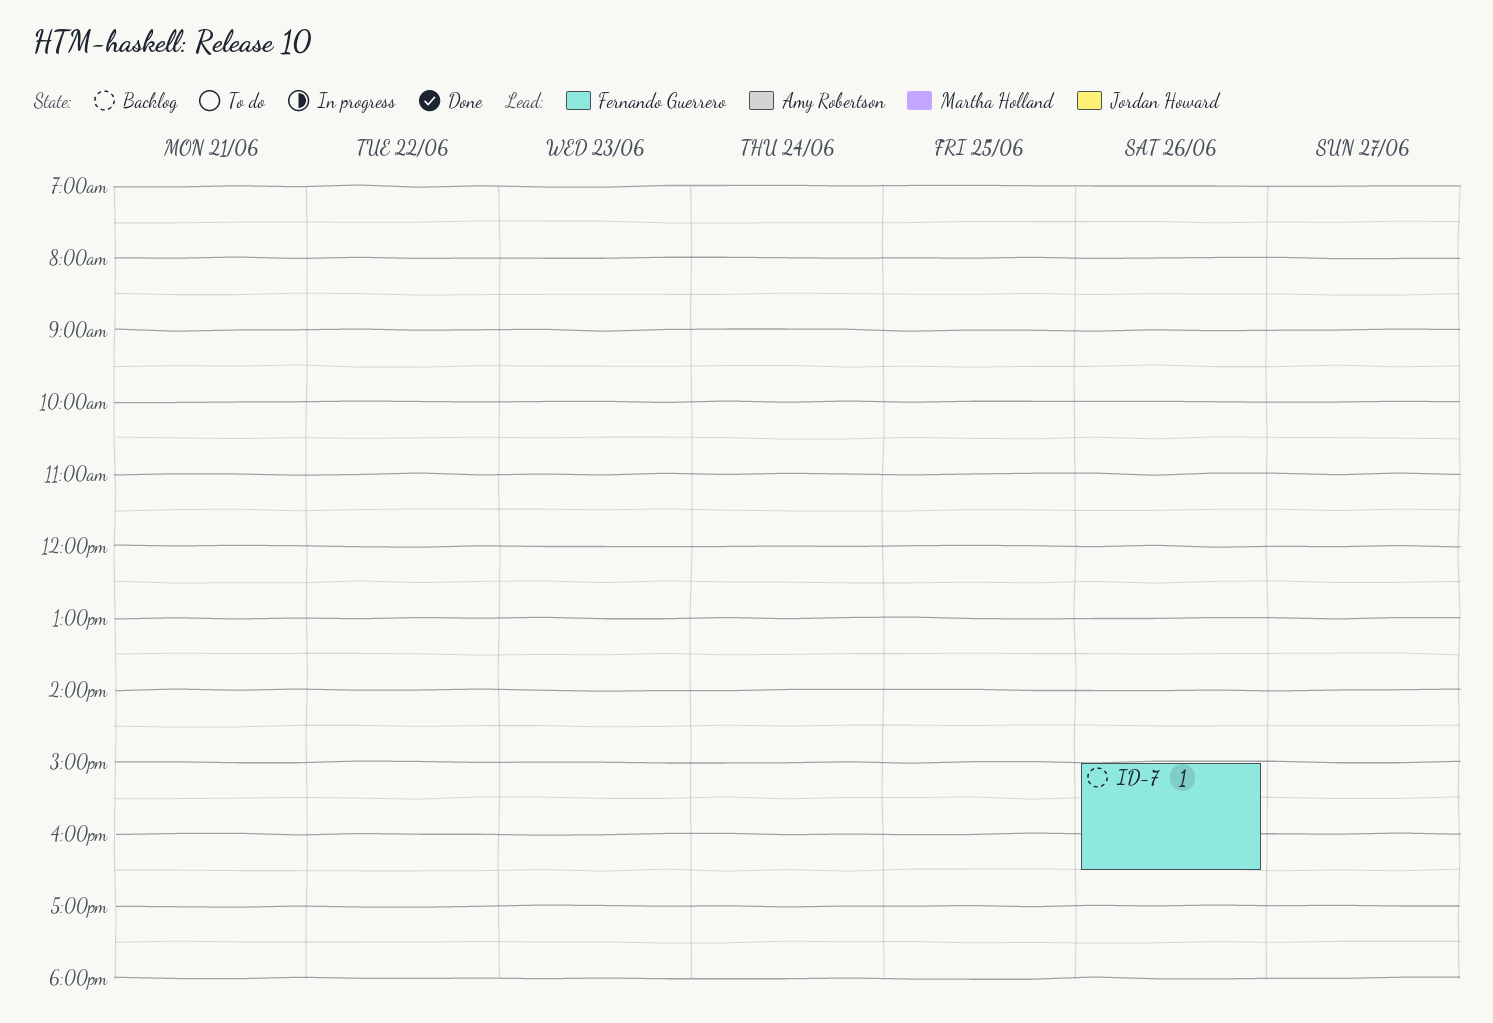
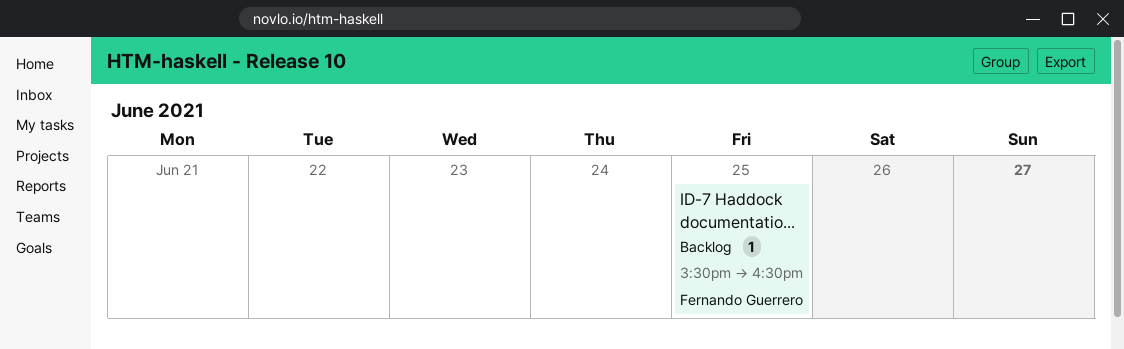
ID-7, day: Jun 26 -> Jun 25
ID-7, begins: 15:00 -> 15:30

